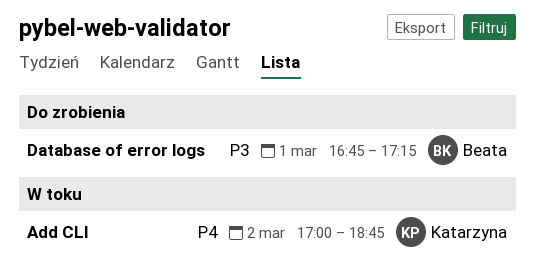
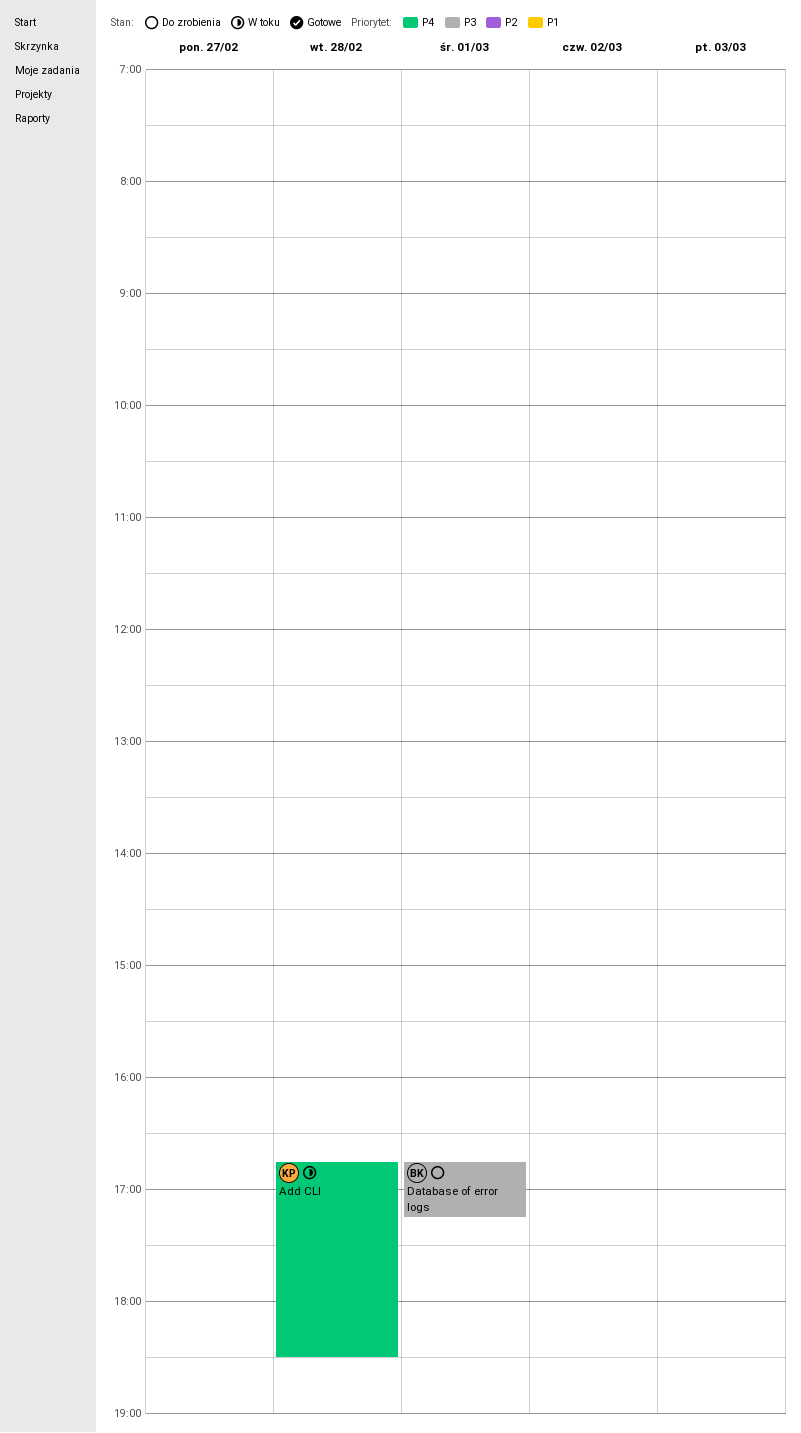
Add CLI, day: Mar 2 -> Feb 28
Add CLI, begins: 17:00 -> 16:45
Add CLI, ends: 18:45 -> 18:30

